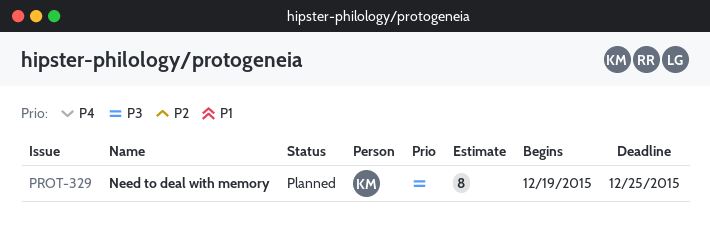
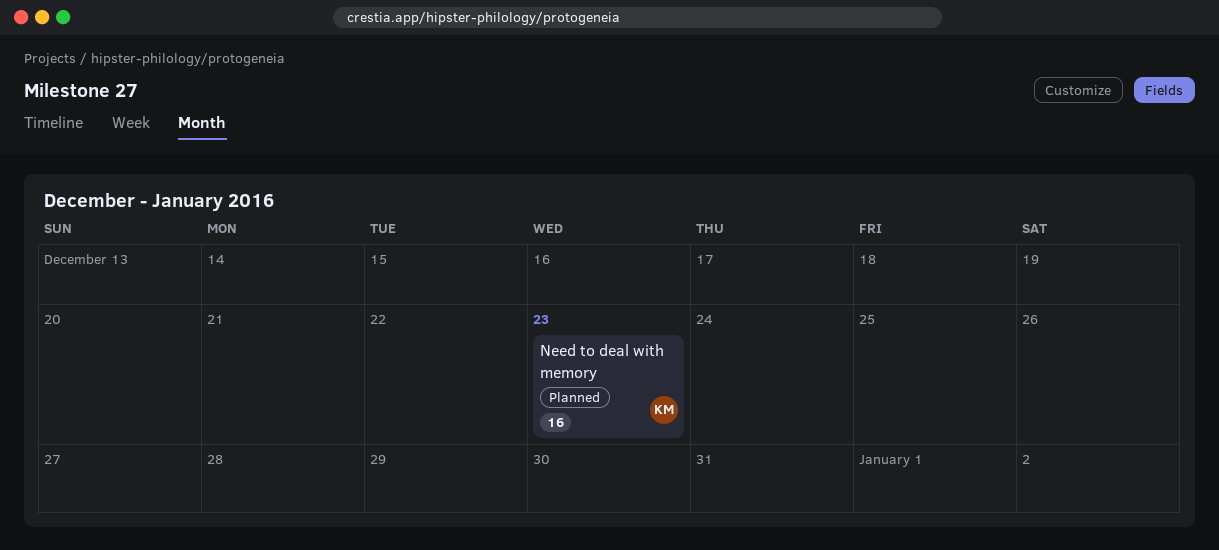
Need to deal with memory, estimate: 8 -> 16
Need to deal with memory, due: Dec 25 -> Dec 23

